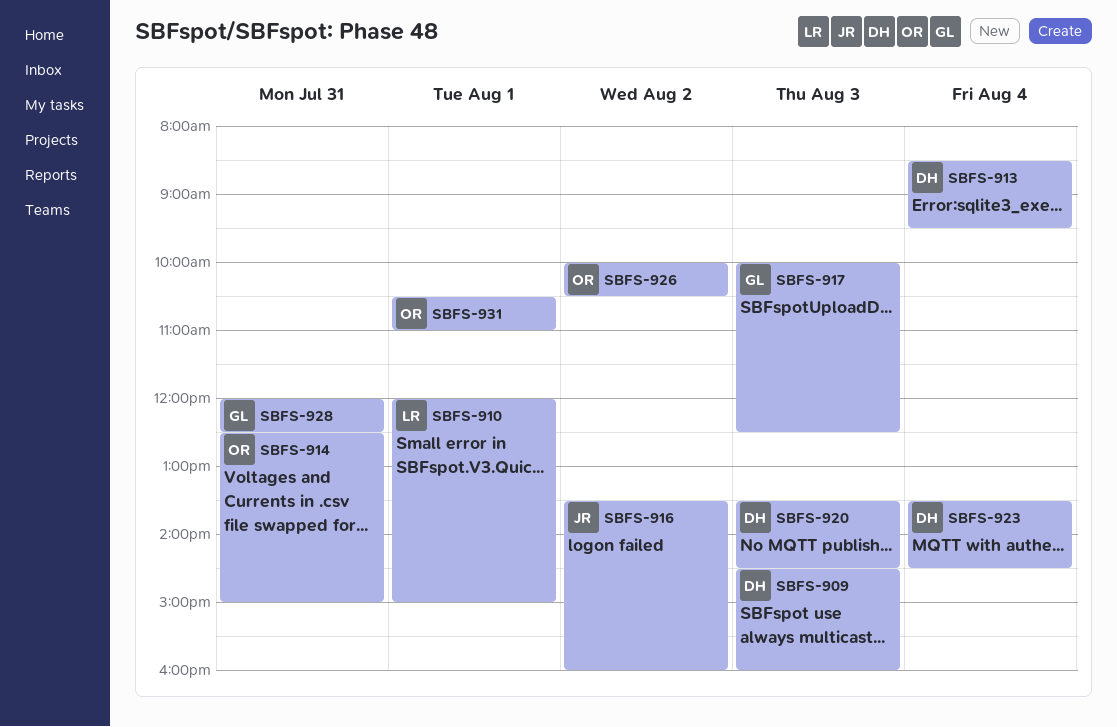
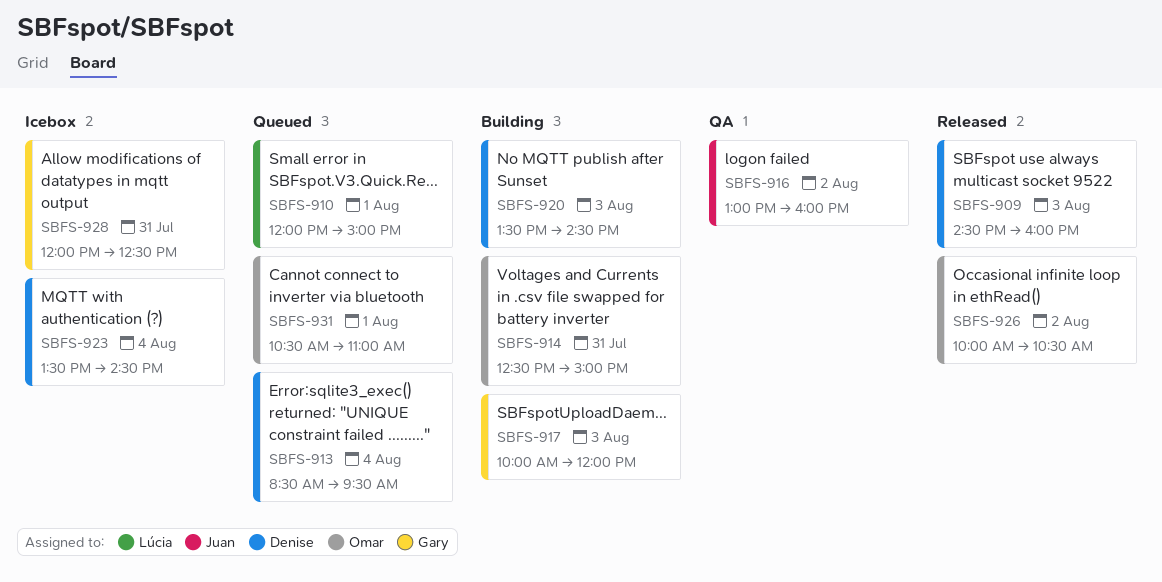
SBFS-916, begins: 13:30 -> 13:00
SBFS-917, ends: 12:30 -> 12:00

